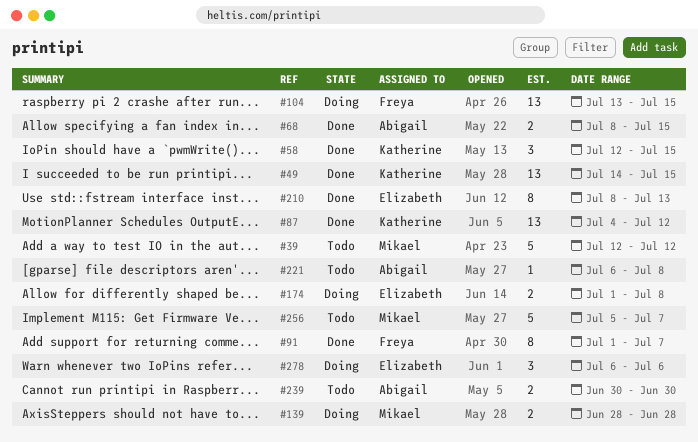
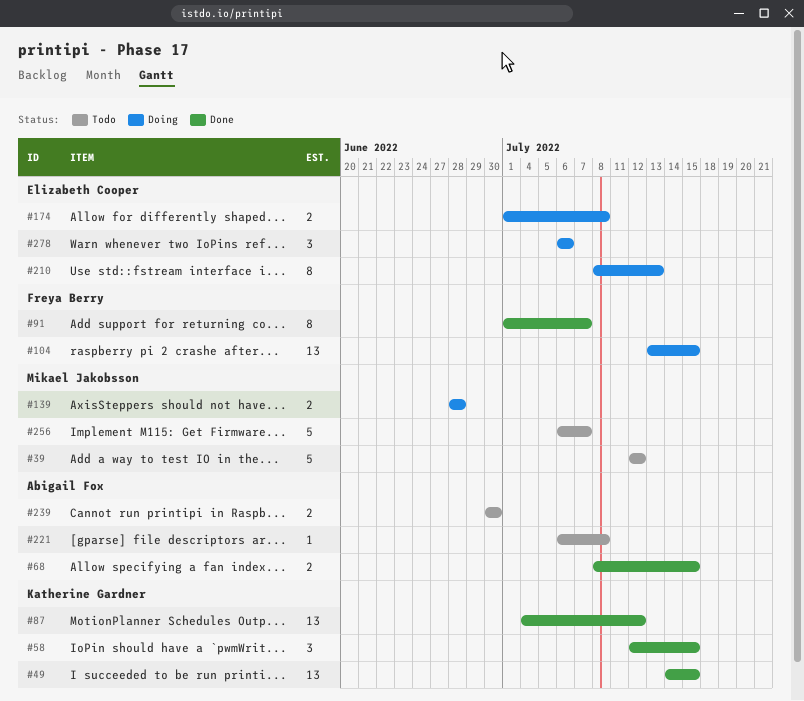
#210, status: Done -> Doing
#256, start: Jul 5 -> Jul 6

